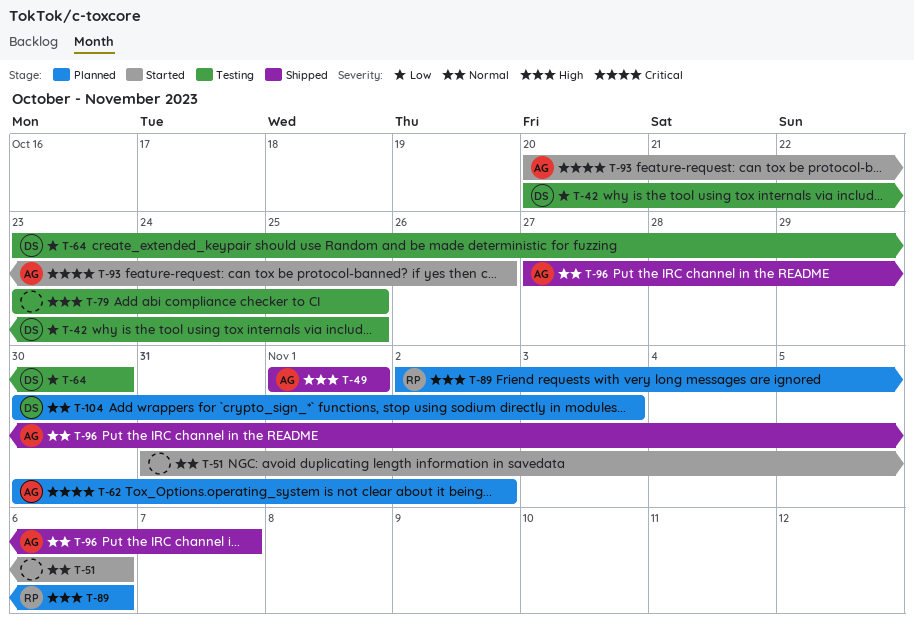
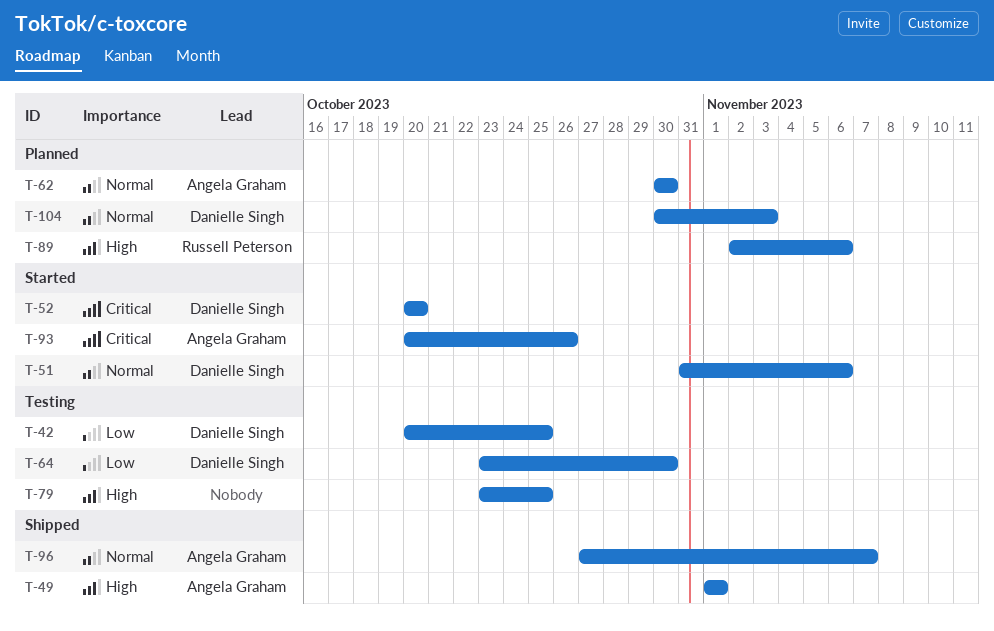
T-51, owner: none -> Danielle Singh
T-52: none -> present
T-62, priority: Critical -> Normal
T-62, due: Nov 2 -> Oct 30

